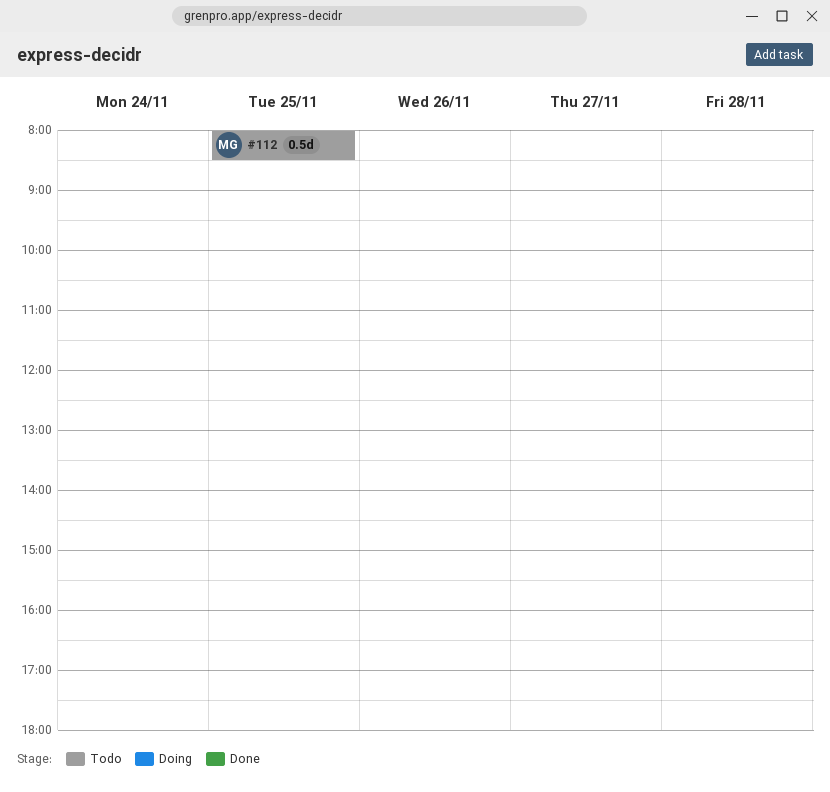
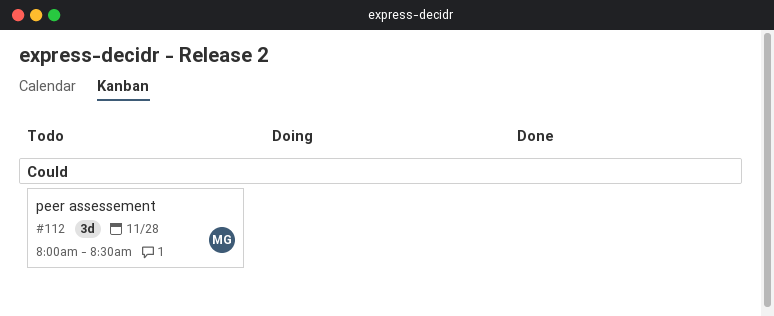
#112, estimate: 0.5d -> 3d
#112, day: Nov 25 -> Nov 28

